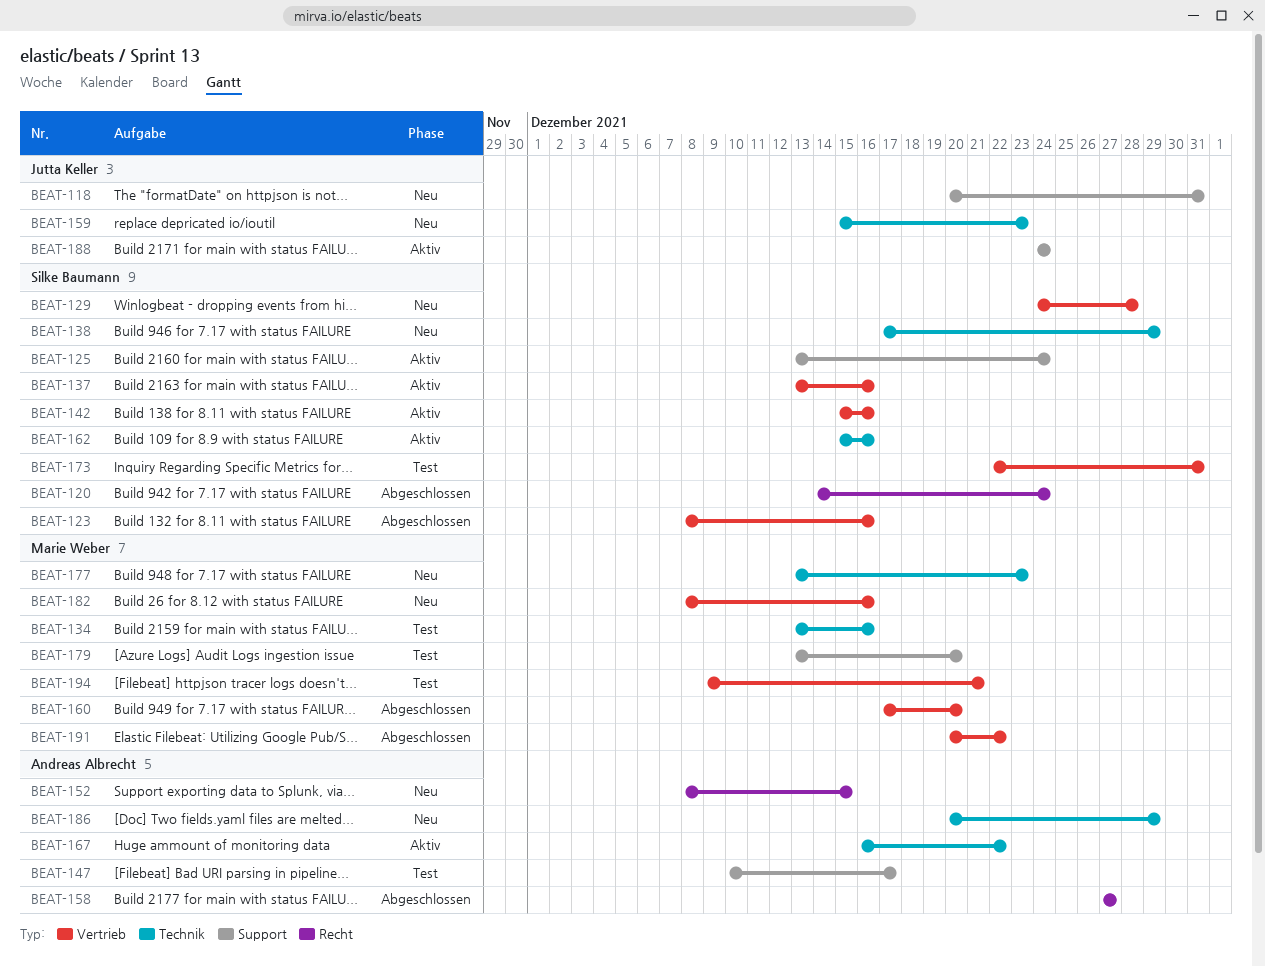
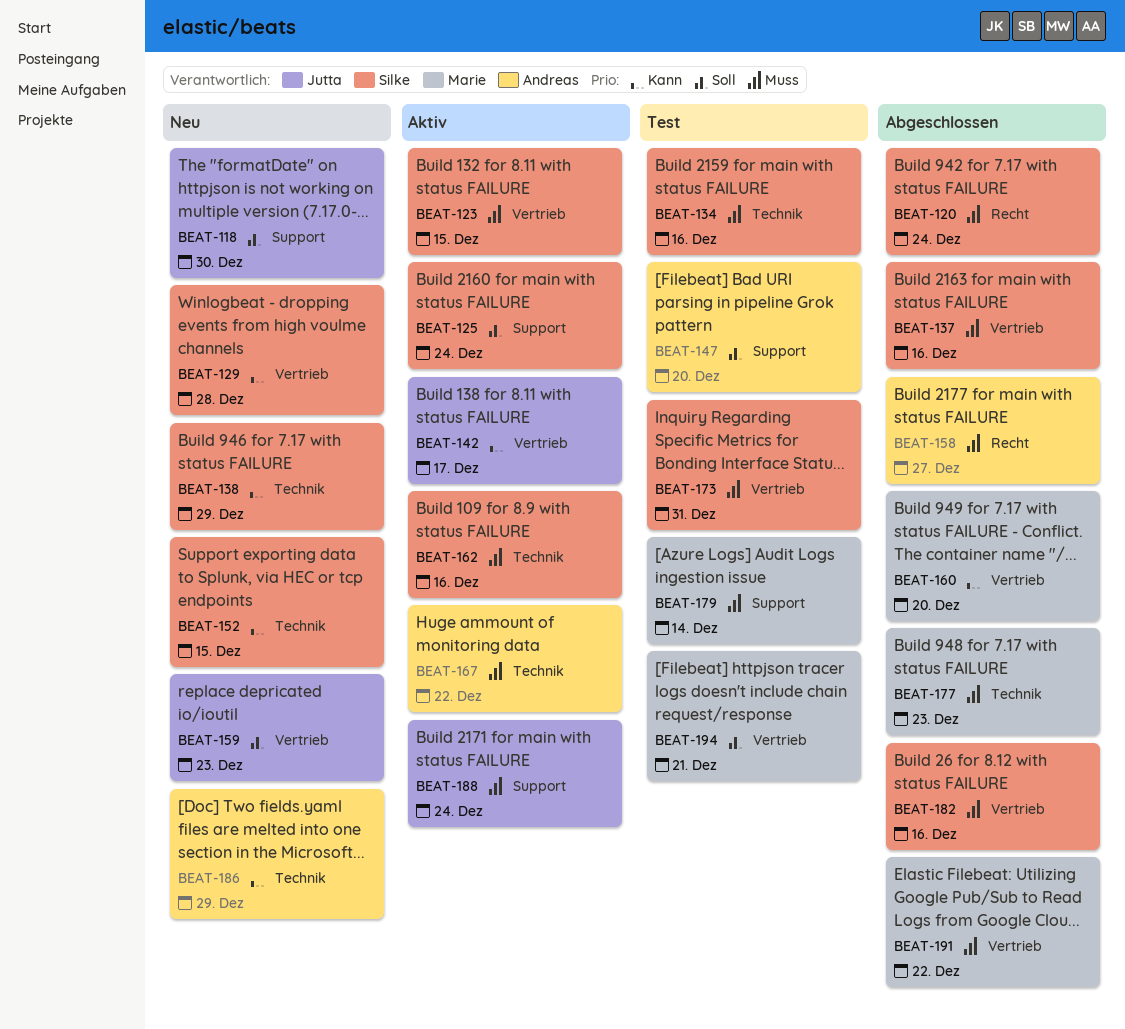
BEAT-118, due: Dec 31 -> Dec 30
BEAT-123, status: Abgeschlossen -> Aktiv
BEAT-123, due: Dec 16 -> Dec 15
BEAT-134, owner: Marie Weber -> Silke Baumann
BEAT-137, status: Aktiv -> Abgeschlossen
BEAT-142, owner: Silke Baumann -> Jutta Keller
BEAT-142, due: Dec 16 -> Dec 17
BEAT-147, due: Dec 17 -> Dec 20
BEAT-152, owner: Andreas Albrecht -> Silke Baumann
BEAT-152, label: Recht -> Technik
BEAT-159, label: Technik -> Vertrieb
BEAT-177, status: Neu -> Abgeschlossen
BEAT-179, due: Dec 20 -> Dec 14
BEAT-182, status: Neu -> Abgeschlossen
BEAT-182, owner: Marie Weber -> Silke Baumann

